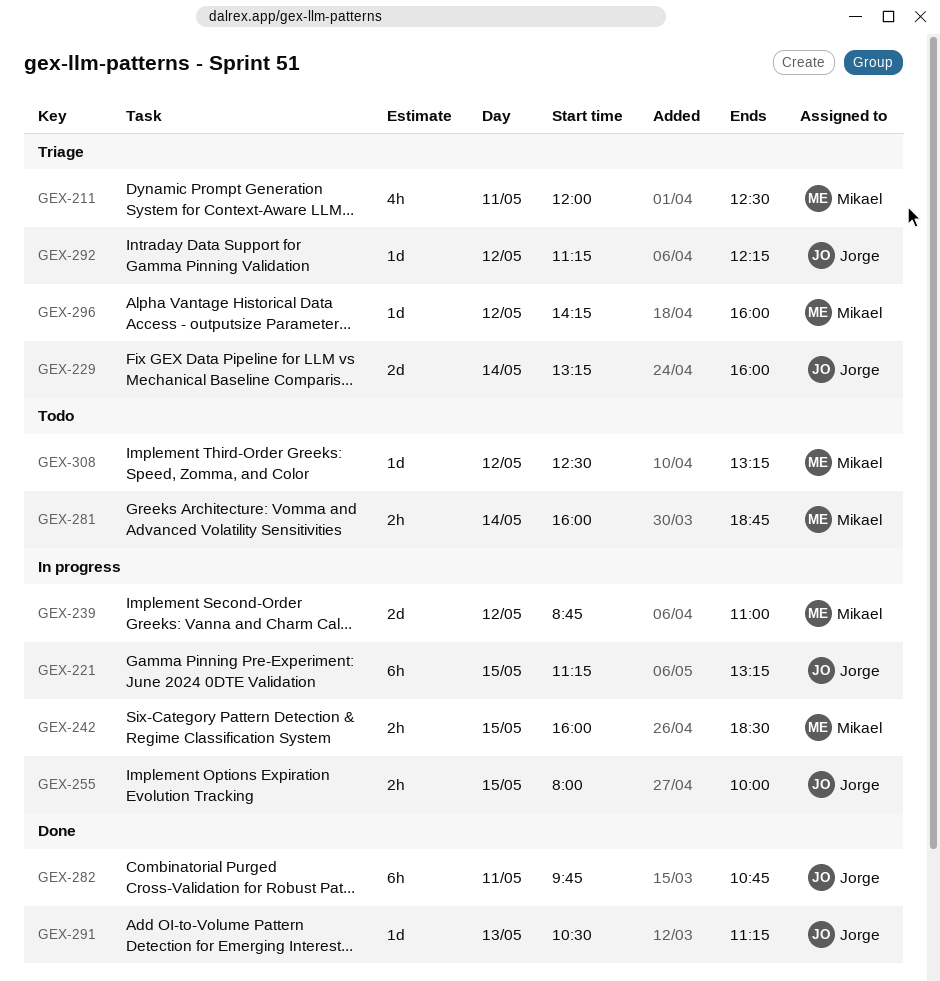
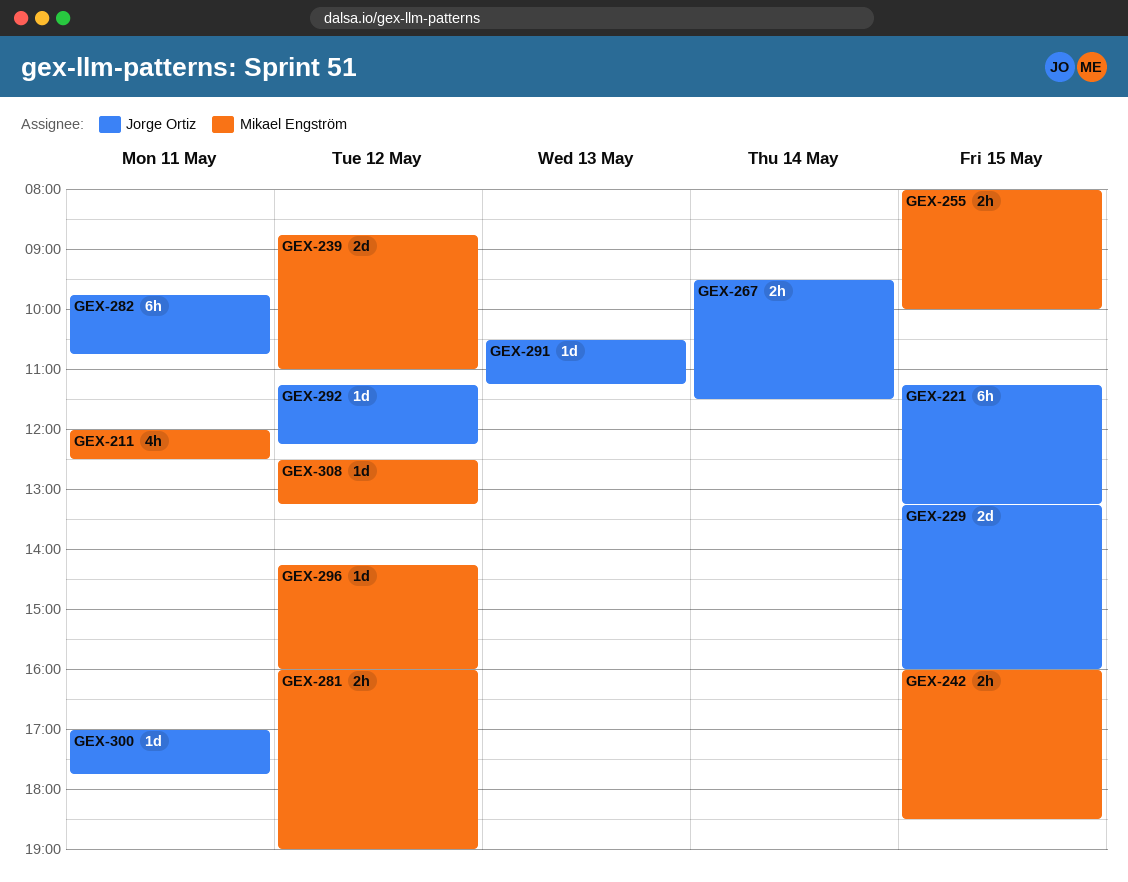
GEX-229, day: May 14 -> May 15
GEX-255, owner: Jorge Ortiz -> Mikael Engström
GEX-267: none -> present
GEX-281, day: May 14 -> May 12
GEX-281, ends: 18:45 -> 19:00
GEX-300: none -> present

